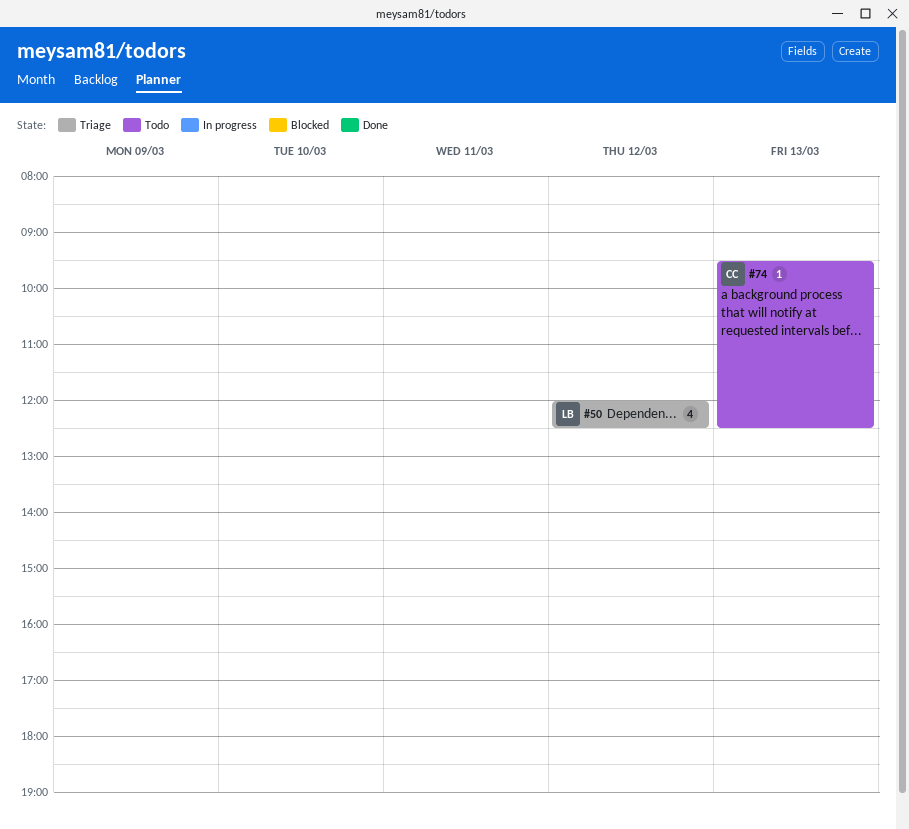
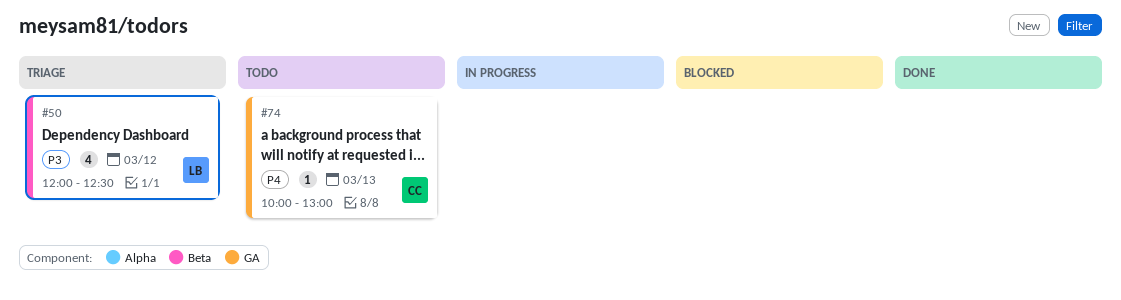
#74, begins: 09:30 -> 10:00
#74, ends: 12:30 -> 13:00

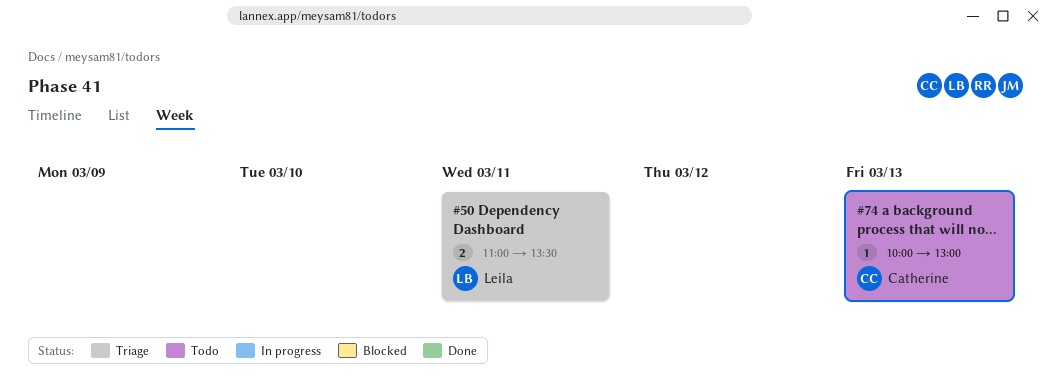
#50, estimate: 4 -> 2
#50, day: Mar 12 -> Mar 11
#50, begins: 12:00 -> 11:00
#50, ends: 12:30 -> 13:30

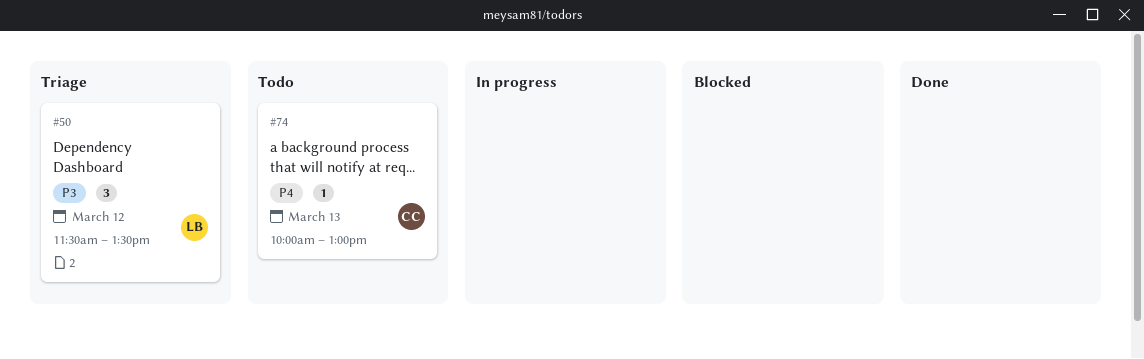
#50, estimate: 2 -> 3
#50, day: Mar 11 -> Mar 12
#50, begins: 11:00 -> 11:30

